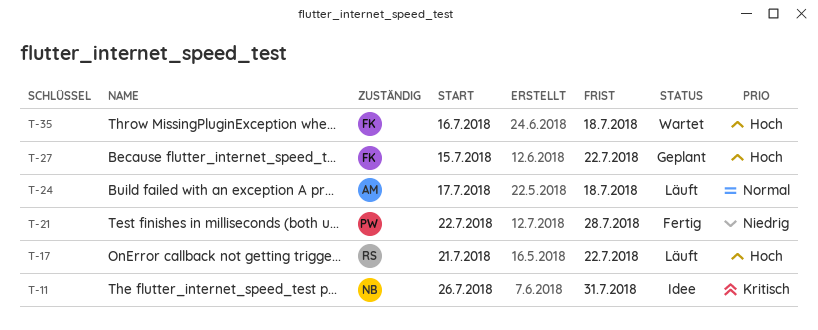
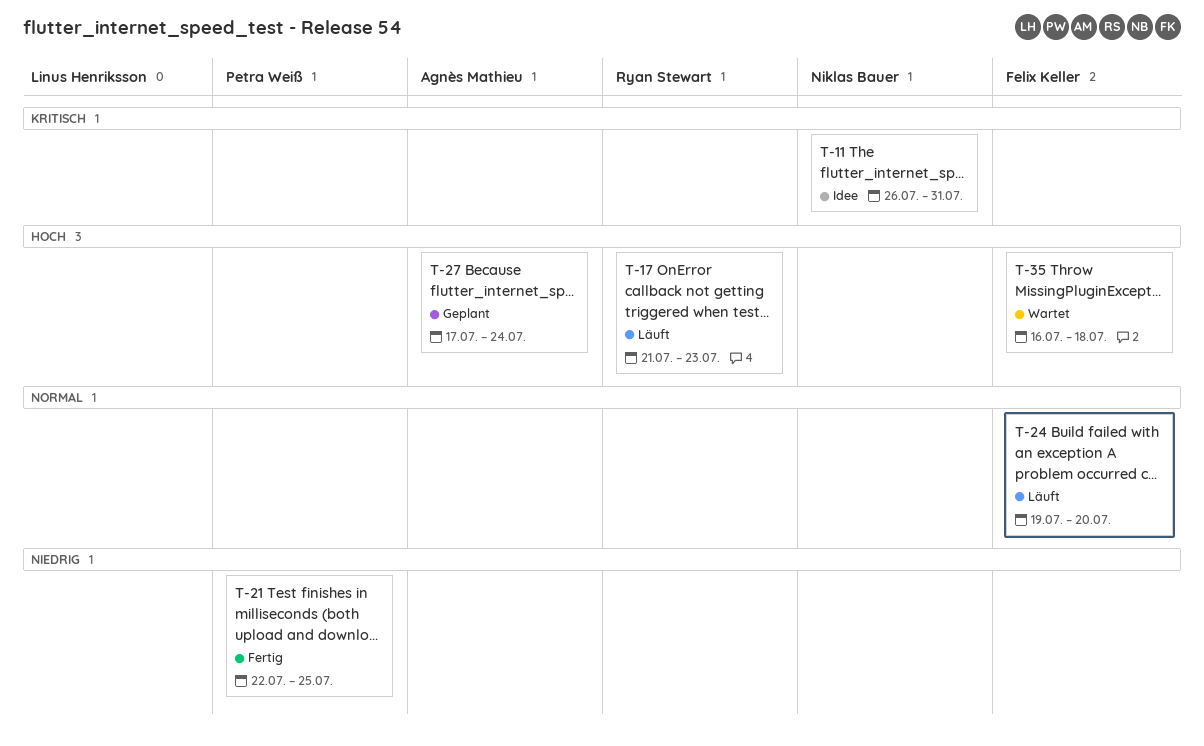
T-17, due: Jul 22 -> Jul 23
T-21, due: Jul 28 -> Jul 25
T-24, owner: Agnès Mathieu -> Felix Keller
T-24, start: Jul 17 -> Jul 19
T-24, due: Jul 18 -> Jul 20
T-27, owner: Felix Keller -> Agnès Mathieu
T-27, start: Jul 15 -> Jul 17
T-27, due: Jul 22 -> Jul 24

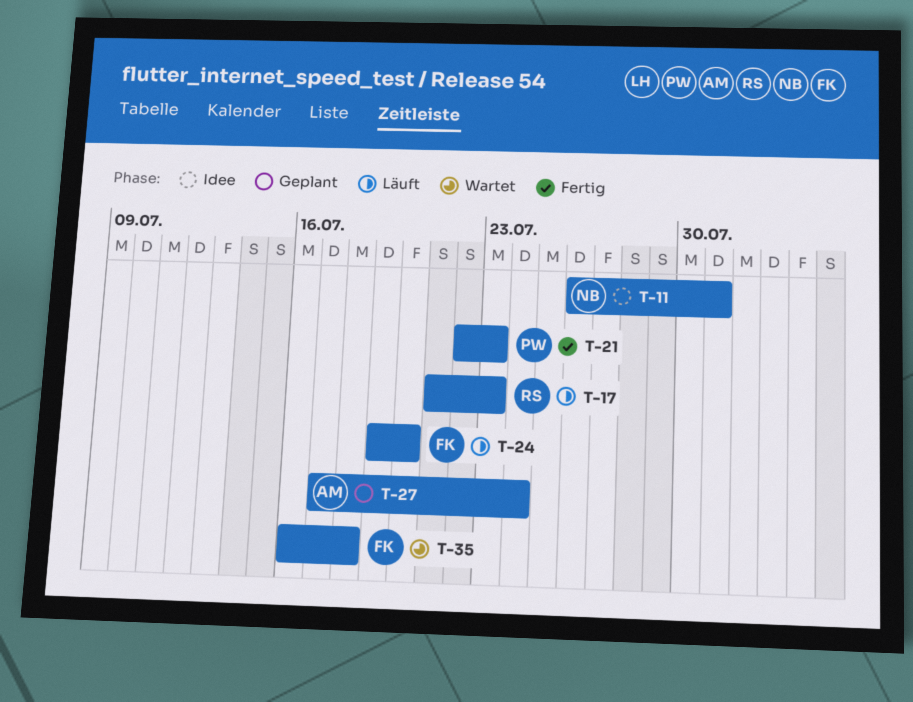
T-21, due: Jul 25 -> Jul 23

